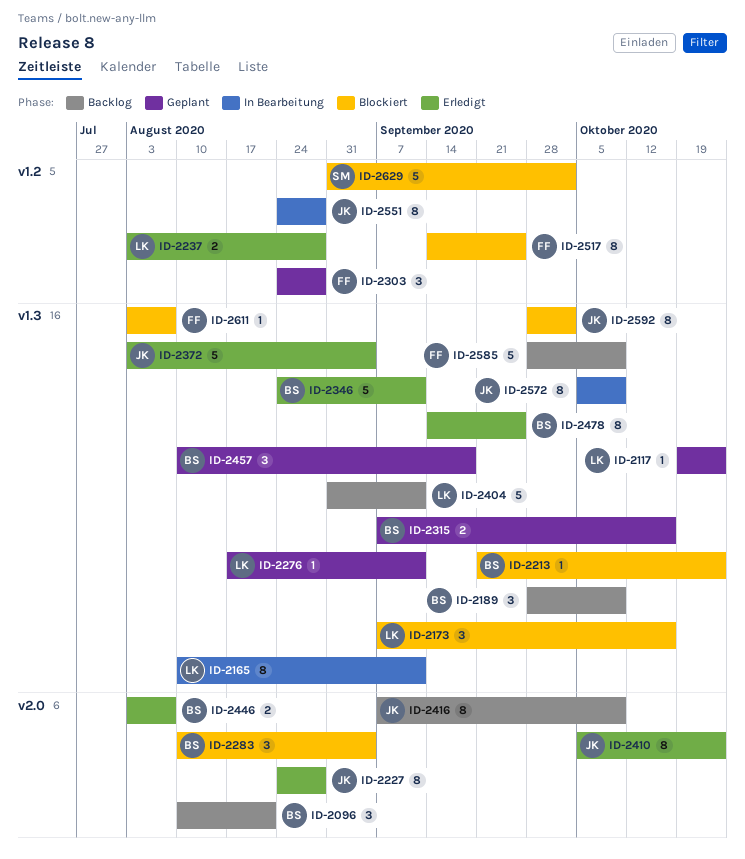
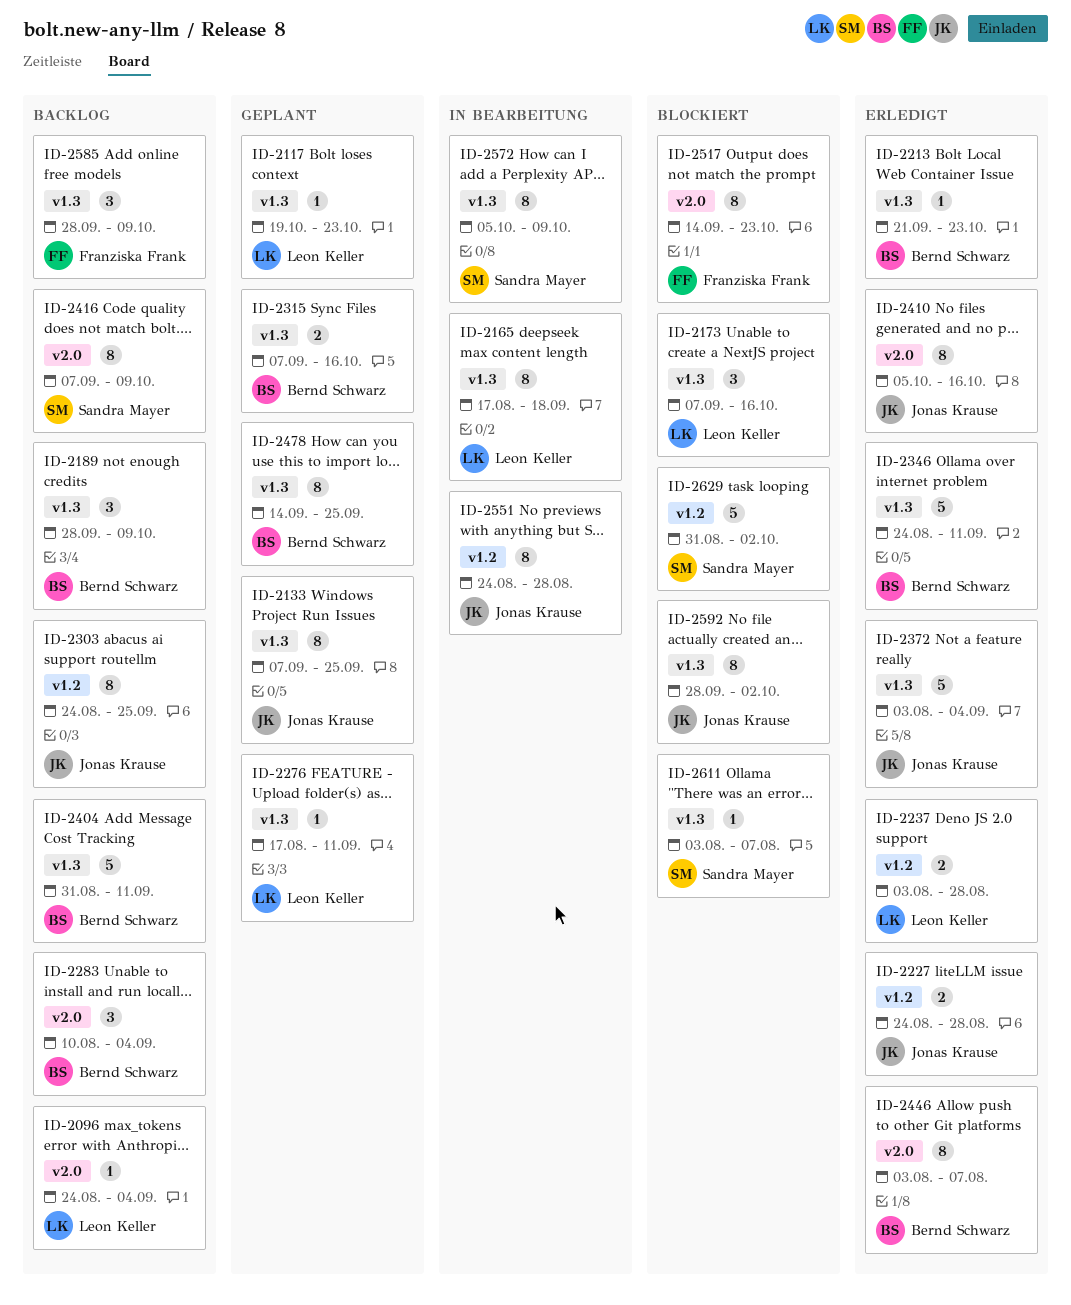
ID-2096, owner: Bernd Schwarz -> Leon Keller
ID-2096, estimate: 3 -> 1
ID-2096, start: Aug 10 -> Aug 24
ID-2096, due: Aug 21 -> Sep 4
ID-2133: none -> present
ID-2165, start: Aug 10 -> Aug 17
ID-2165, due: Sep 11 -> Sep 18
ID-2213, status: Blockiert -> Erledigt
ID-2227, label: v2.0 -> v1.2
ID-2227, estimate: 8 -> 2
ID-2283, status: Blockiert -> Backlog
ID-2303, status: Geplant -> Backlog
ID-2303, owner: Franziska Frank -> Jonas Krause
ID-2303, estimate: 3 -> 8
ID-2303, due: Aug 28 -> Sep 25
ID-2404, owner: Leon Keller -> Bernd Schwarz
ID-2410, due: Oct 23 -> Oct 16
ID-2416, owner: Jonas Krause -> Sandra Mayer
ID-2446, estimate: 2 -> 8
ID-2457: present -> none
ID-2478, status: Erledigt -> Geplant
ID-2517, label: v1.2 -> v2.0
ID-2517, due: Sep 25 -> Oct 23
ID-2572, owner: Jonas Krause -> Sandra Mayer
ID-2585, estimate: 5 -> 3
ID-2611, owner: Franziska Frank -> Sandra Mayer

